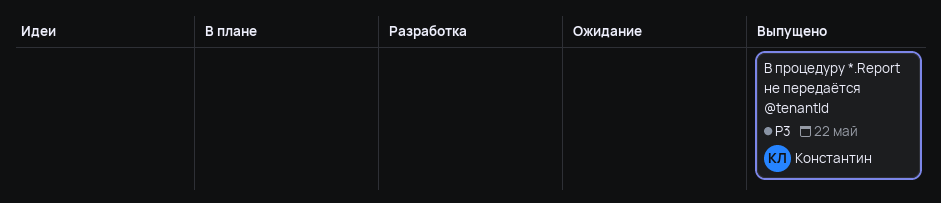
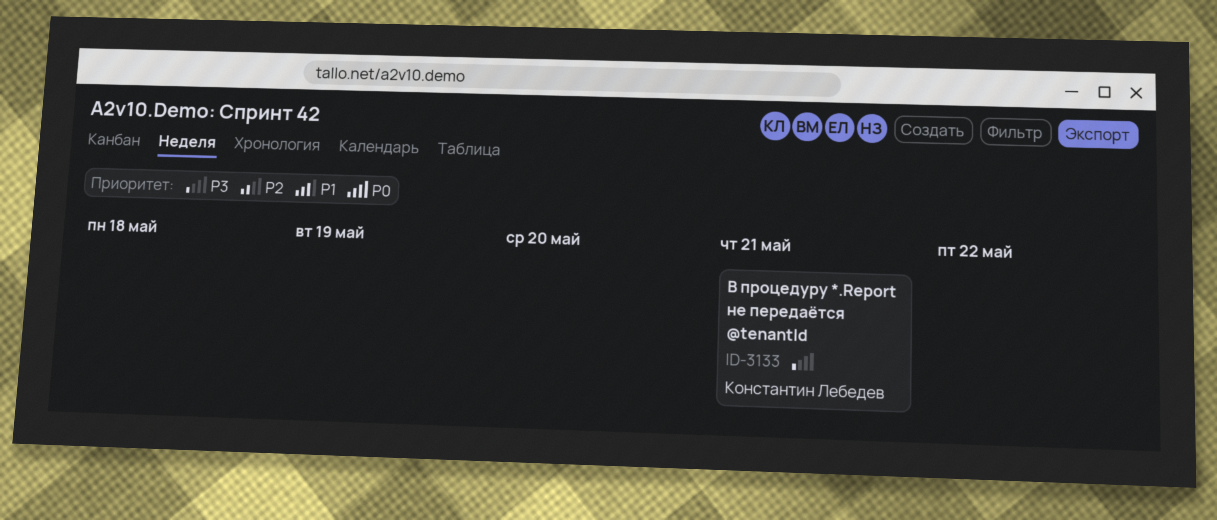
В процедуру *.Report не передаётся @tenantId, due: May 22 -> May 21

